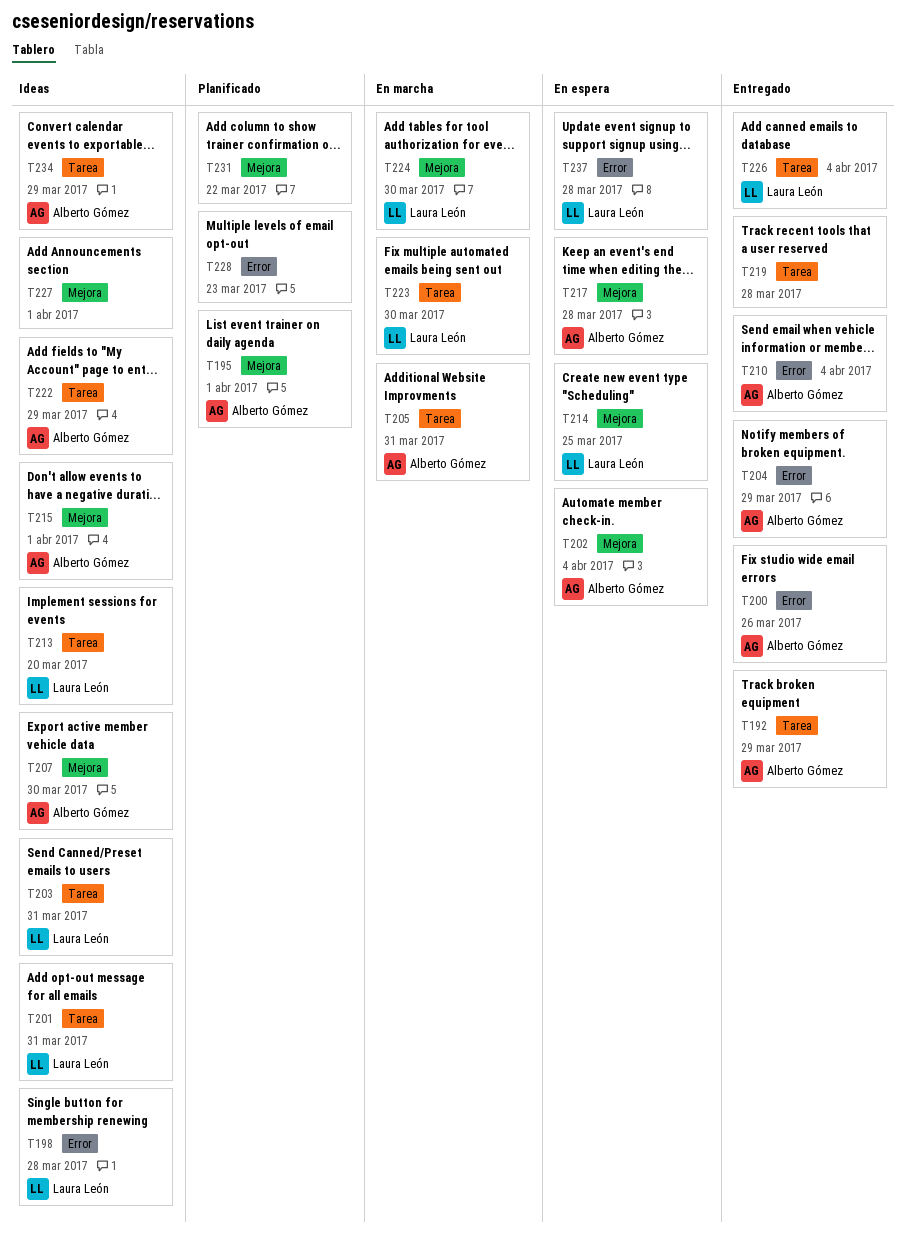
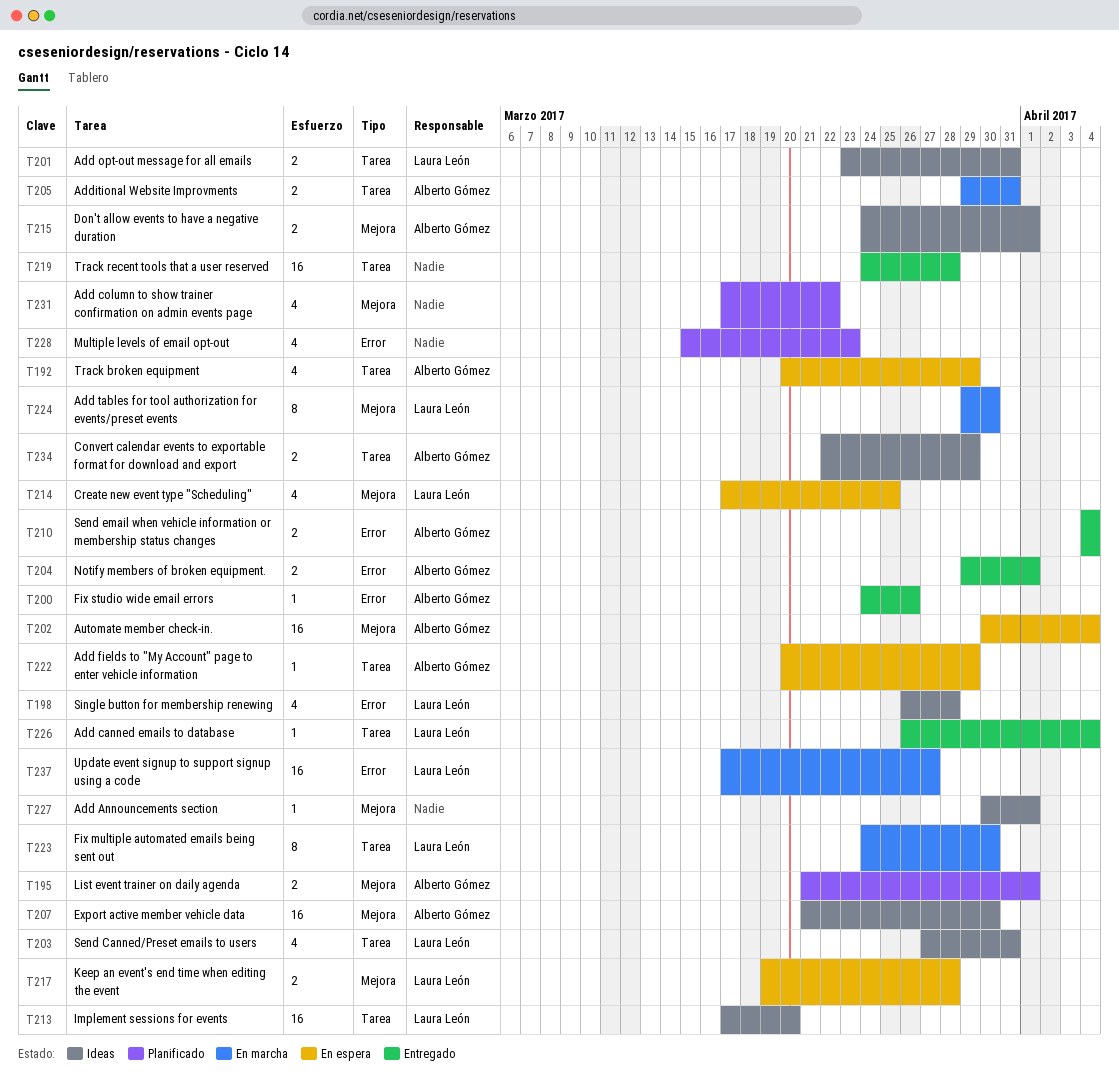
T192, status: Entregado -> En espera
T204, due: Mar 29 -> Apr 1
T217, owner: Alberto Gómez -> Laura León
T222, status: Ideas -> En espera
T237, status: En espera -> En marcha
T237, due: Mar 28 -> Mar 27

